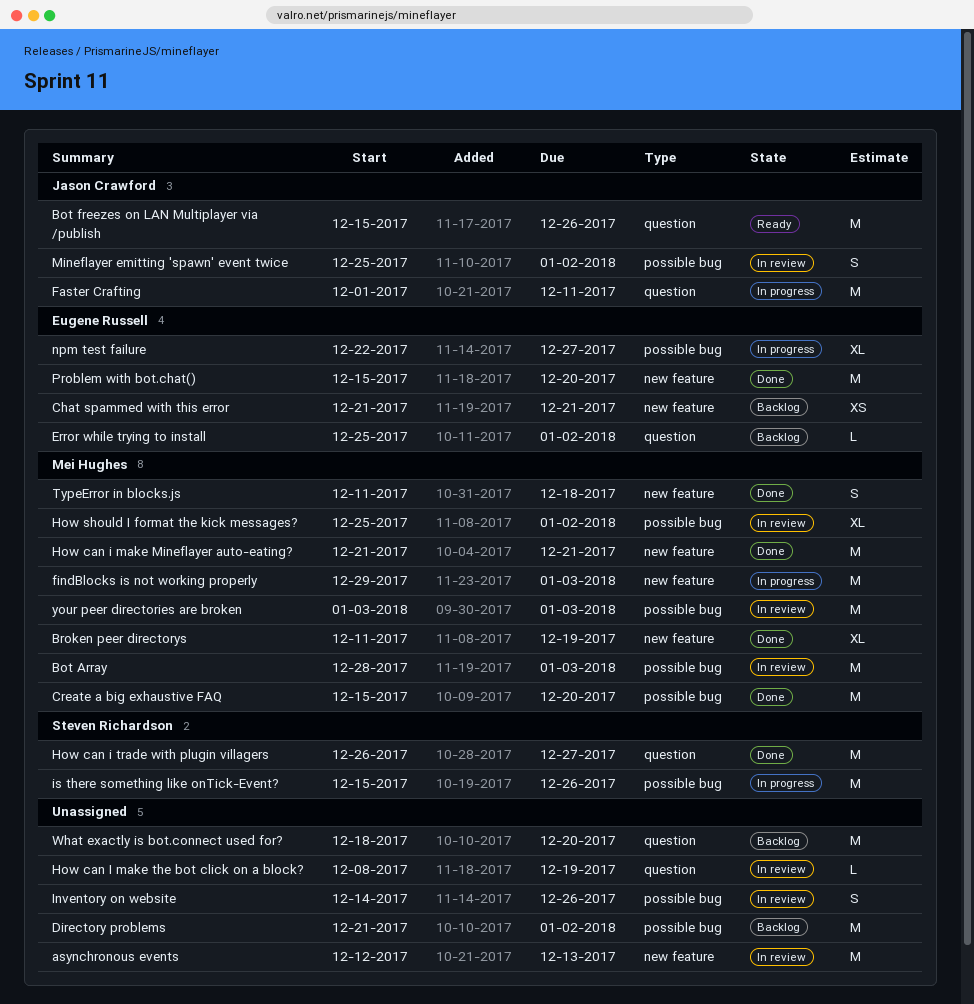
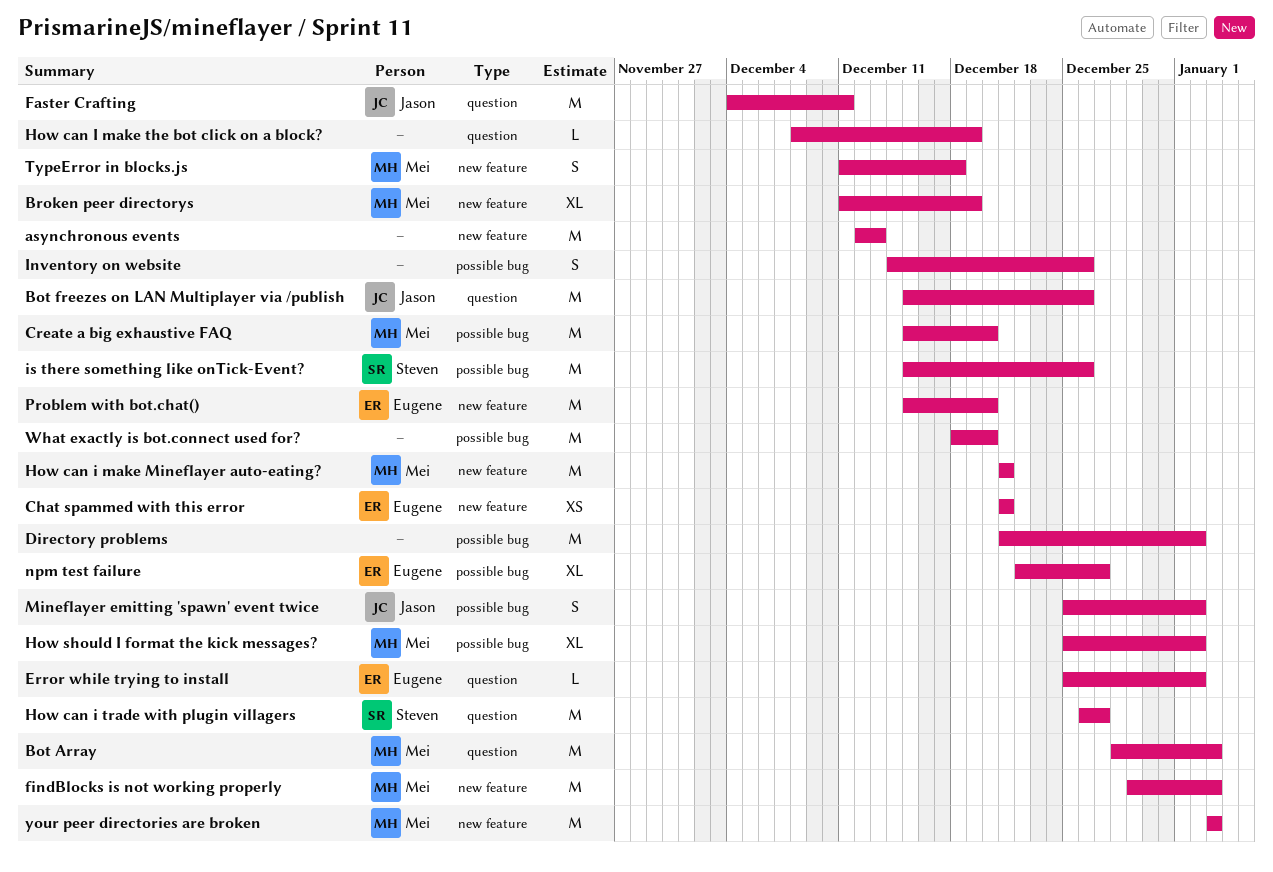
Bot Array, label: possible bug -> question
Faster Crafting, start: Dec 1 -> Dec 4
What exactly is bot.connect used for?, label: question -> possible bug
your peer directories are broken, label: possible bug -> new feature

